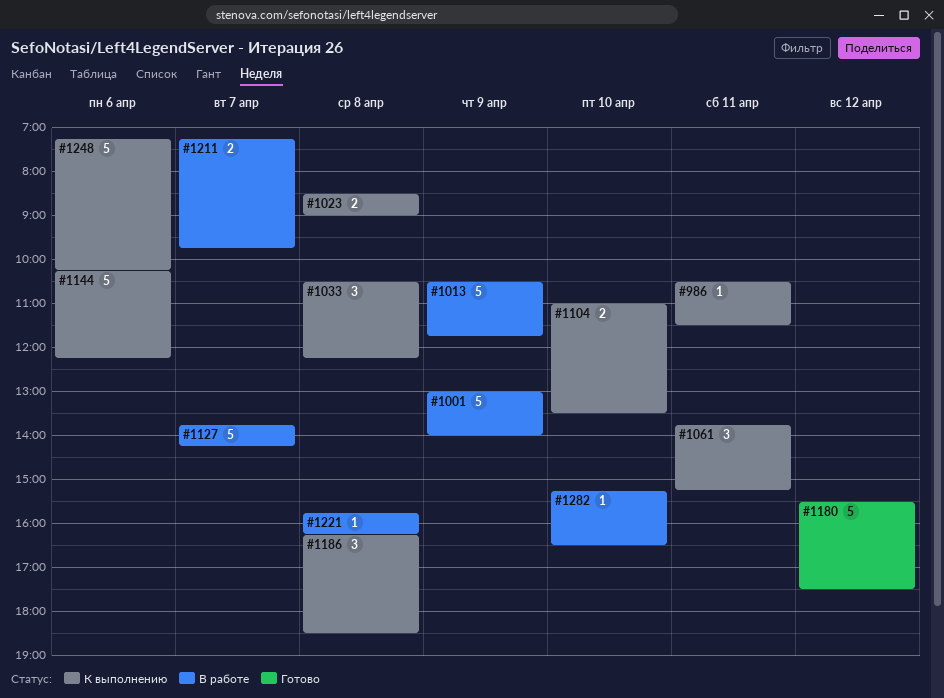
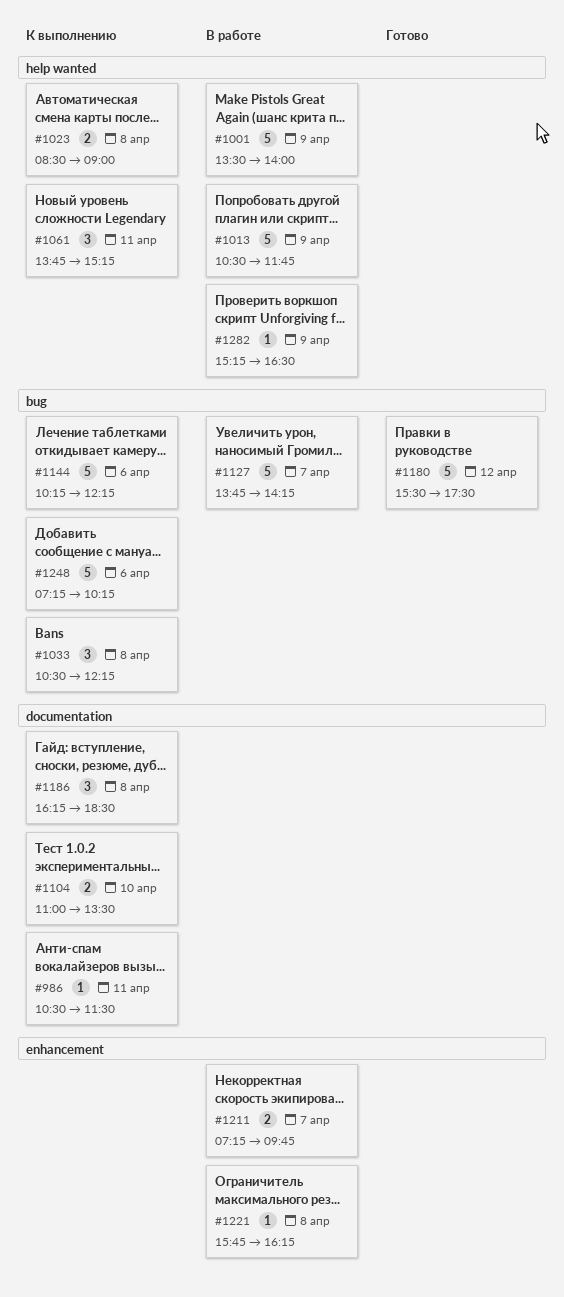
#1001, begins: 13:00 -> 13:30
#1282, day: Apr 10 -> Apr 9

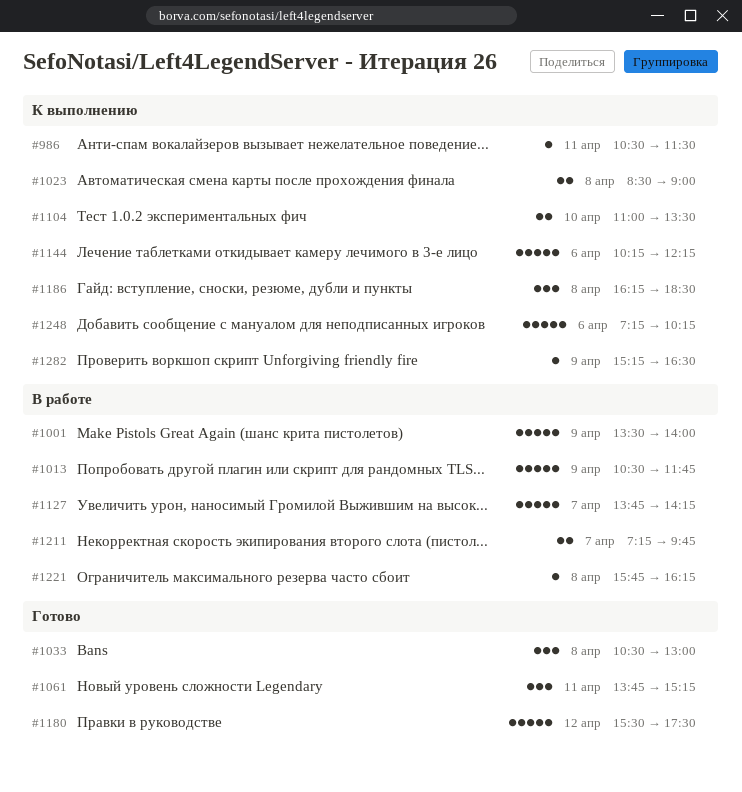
#1033, status: К выполнению -> Готово
#1033, ends: 12:15 -> 13:00
#1061, status: К выполнению -> Готово
#1282, status: В работе -> К выполнению

